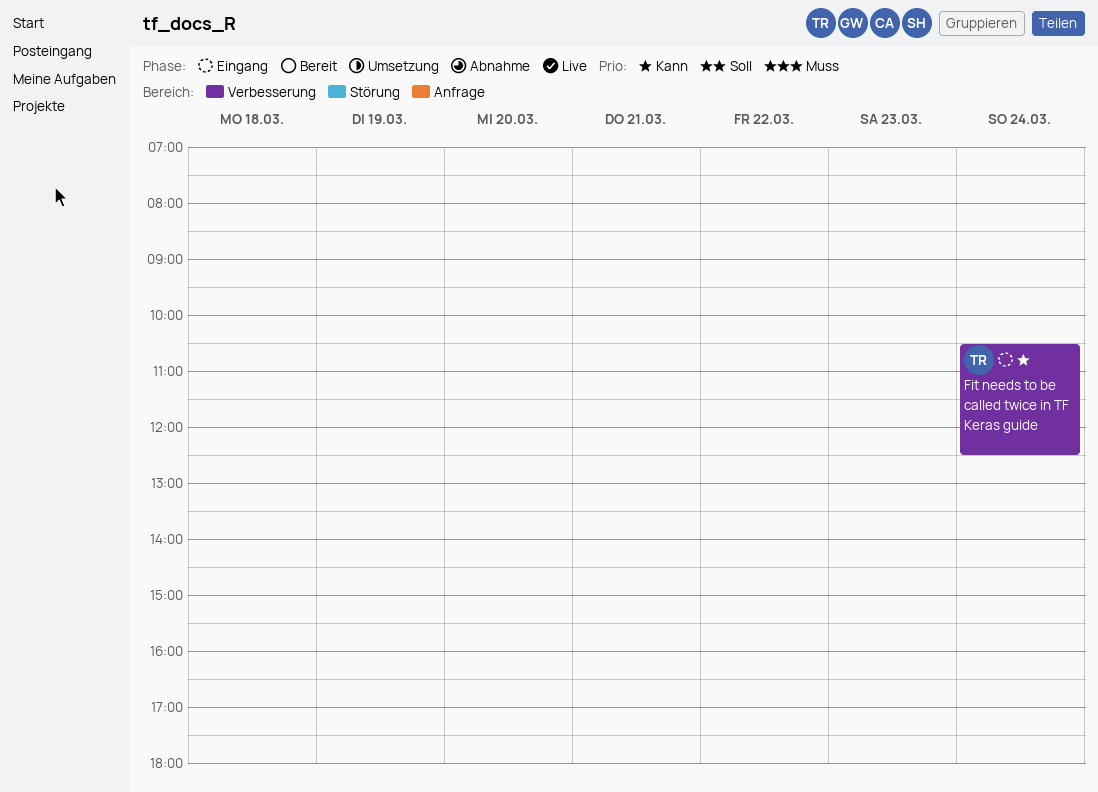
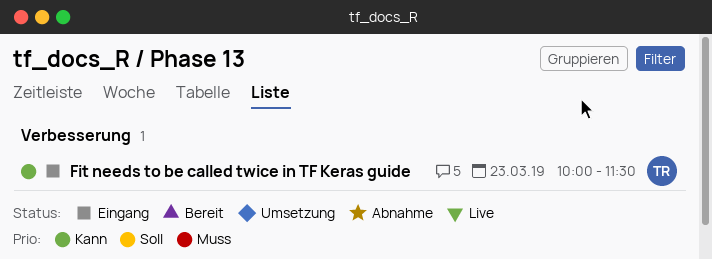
Fit needs to be called twice in TF Keras guide, day: Mar 24 -> Mar 23
Fit needs to be called twice in TF Keras guide, begins: 10:30 -> 10:00
Fit needs to be called twice in TF Keras guide, ends: 12:30 -> 11:30

